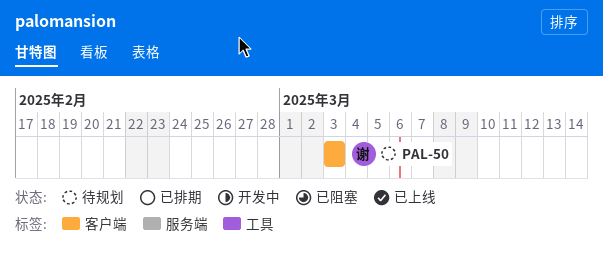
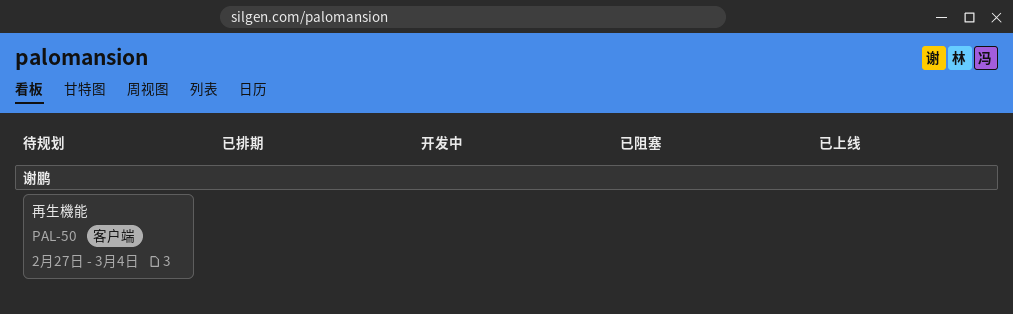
PAL-50, start: Mar 3 -> Feb 27
PAL-50, due: Mar 3 -> Mar 4

